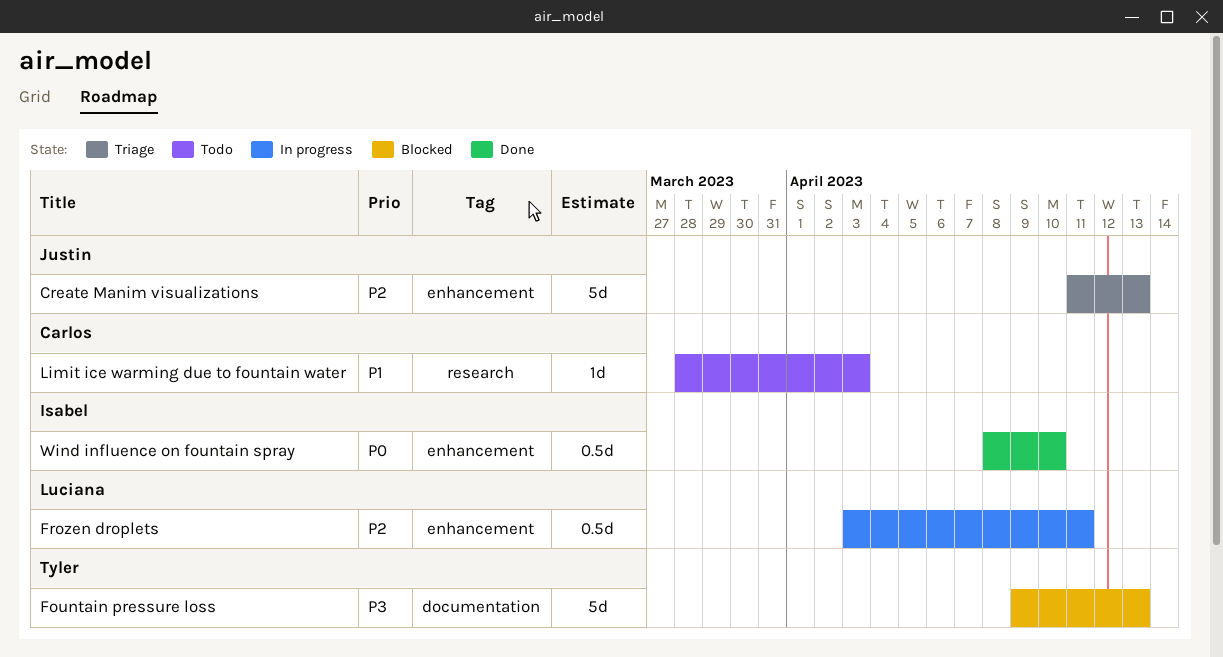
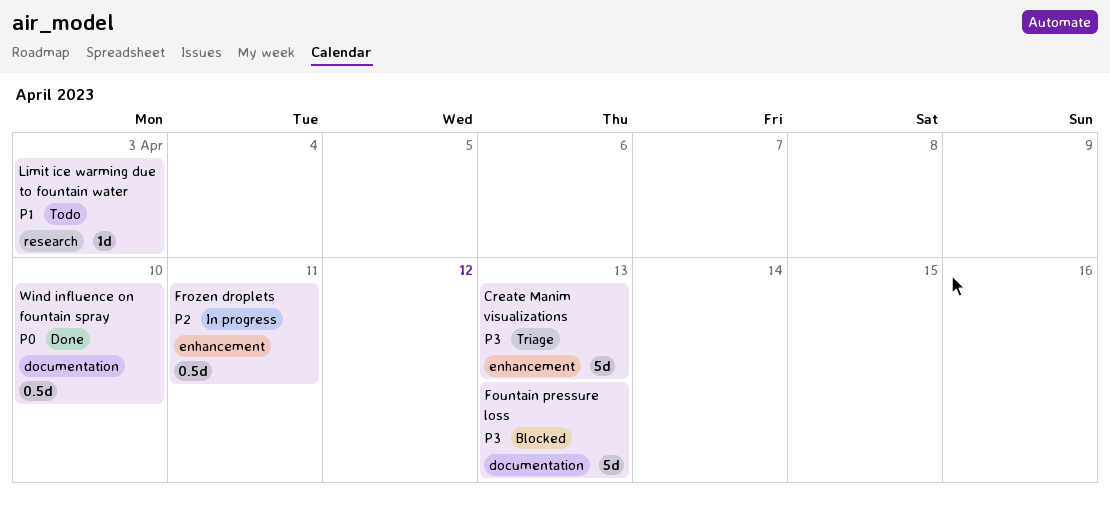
Create Manim visualizations, priority: P2 -> P3
Wind influence on fountain spray, label: enhancement -> documentation

